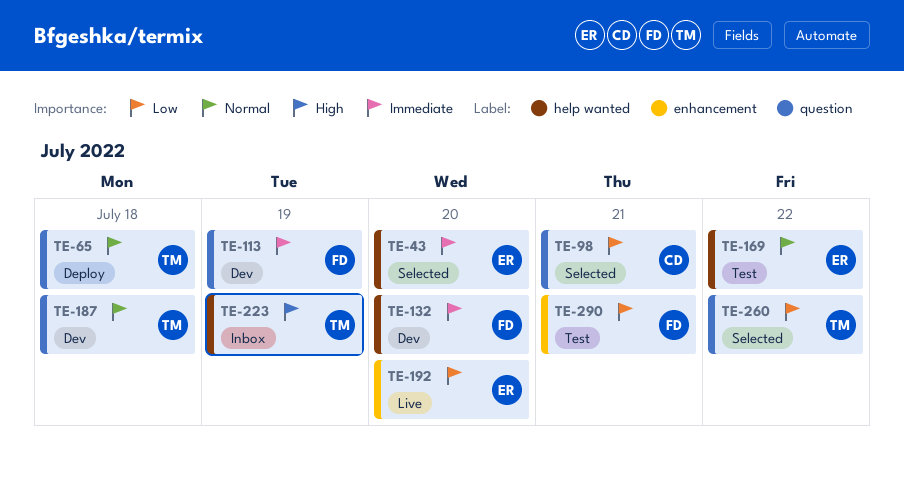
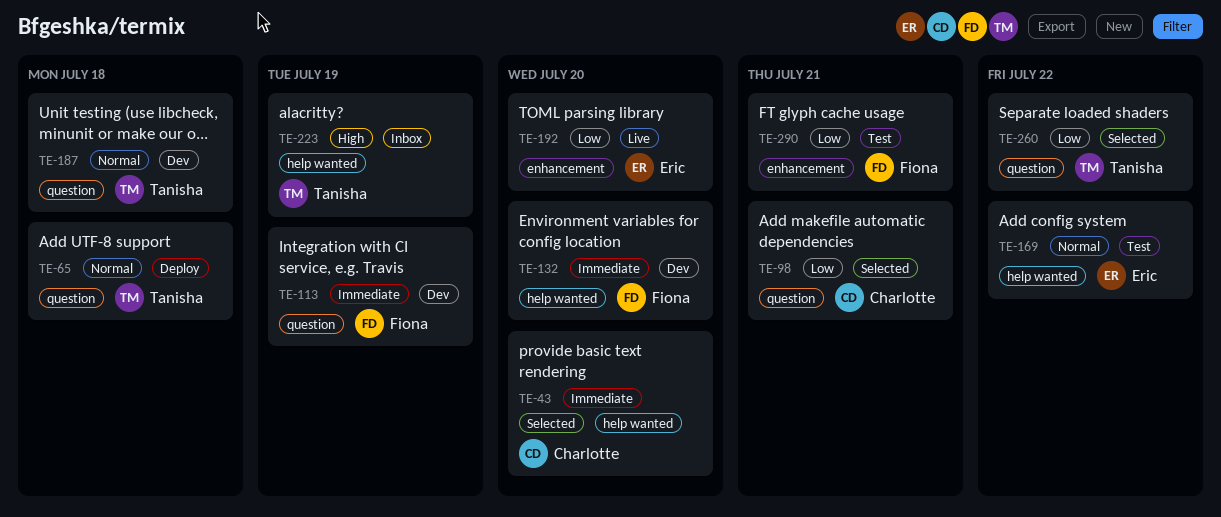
TE-43, owner: Eric -> Charlotte

